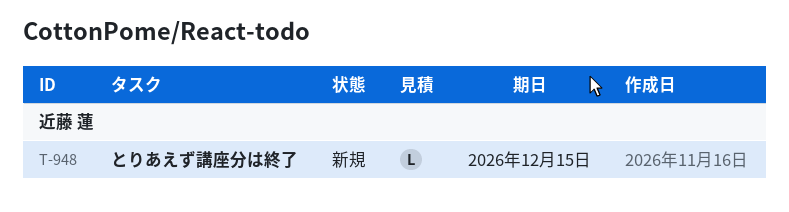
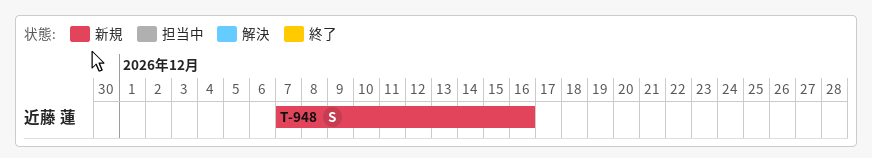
T-948, estimate: L -> S
T-948, due: Dec 15 -> Dec 16

